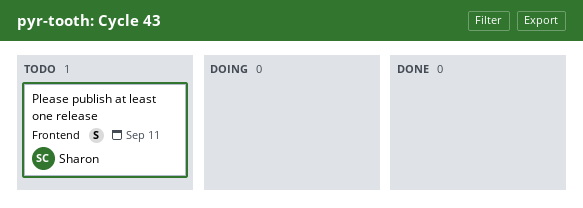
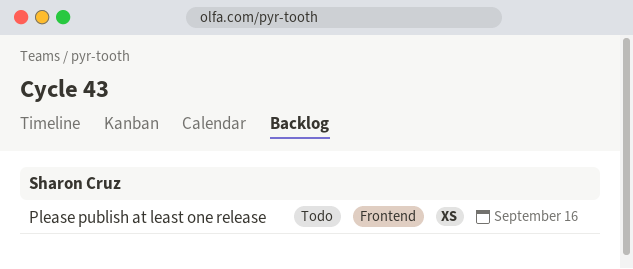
Please publish at least one release, estimate: S -> XS
Please publish at least one release, due: Sep 11 -> Sep 16

